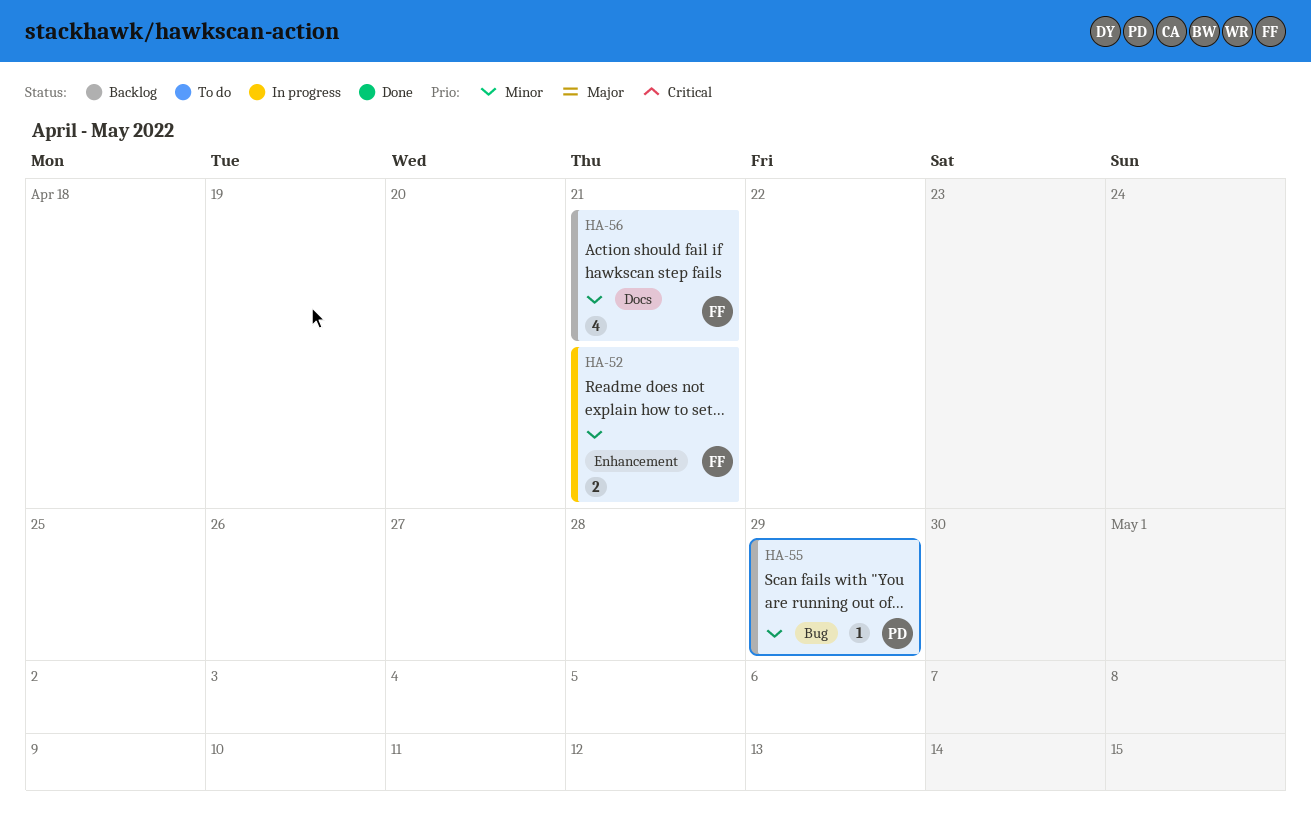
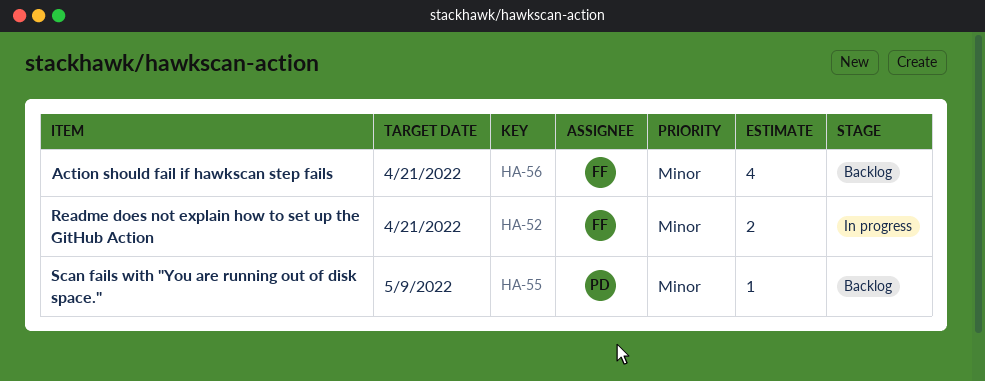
HA-55, due: Apr 29 -> May 9

